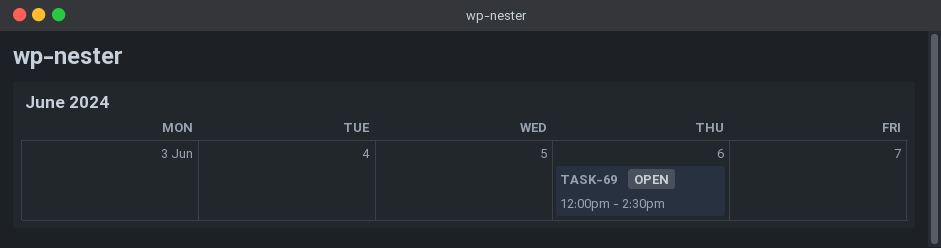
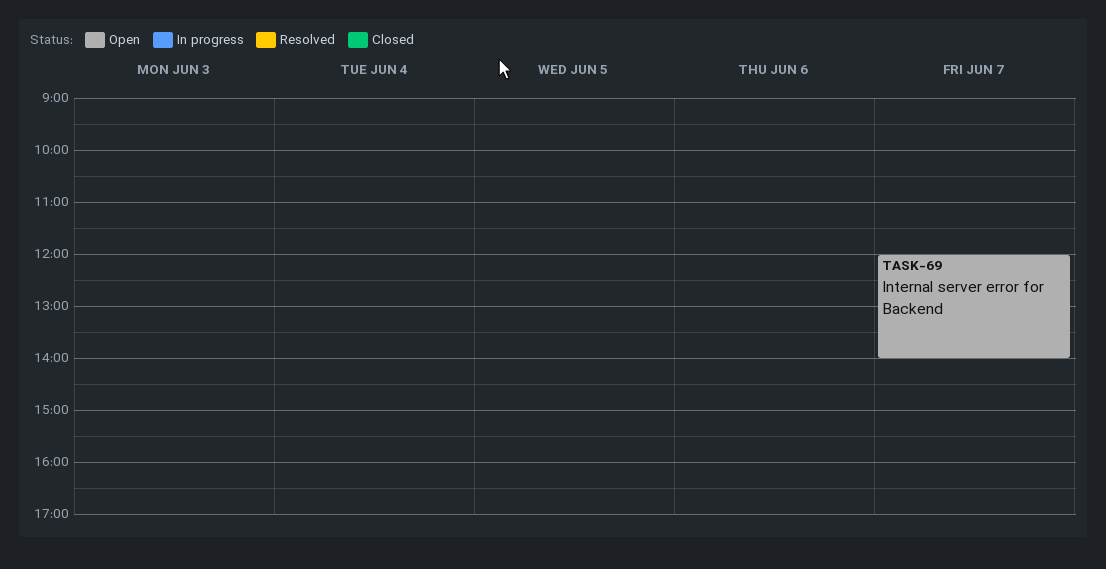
TASK-69, day: Jun 6 -> Jun 7
TASK-69, ends: 14:30 -> 14:00

